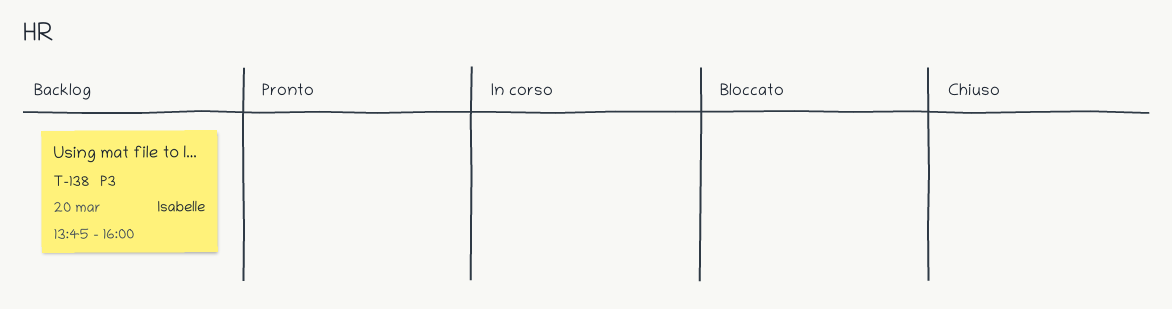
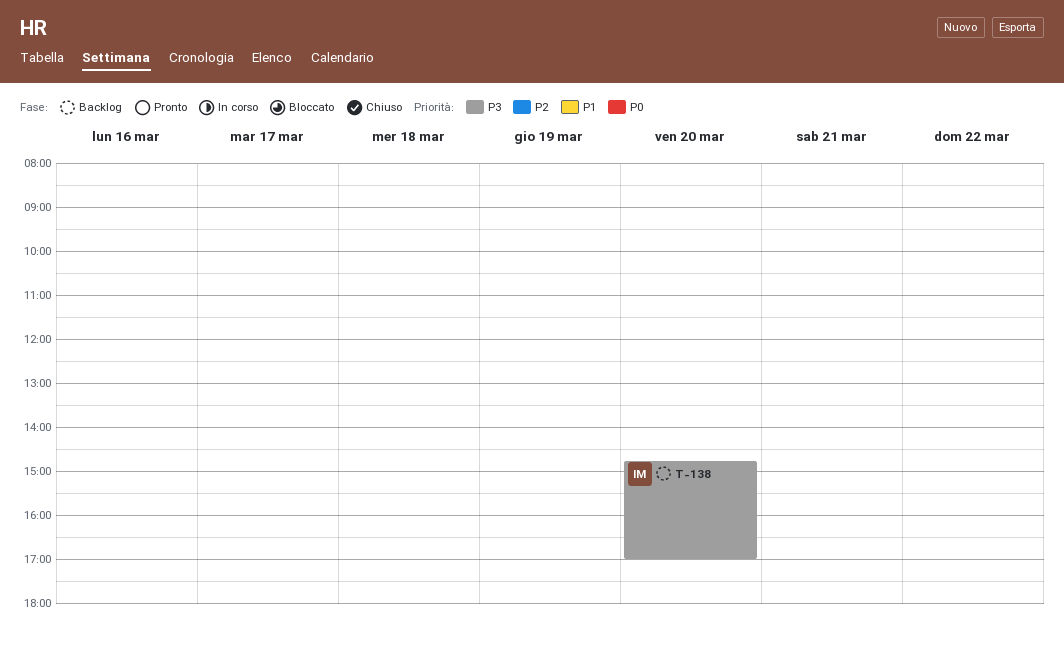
T-138, begins: 13:45 -> 14:45
T-138, ends: 16:00 -> 17:00

